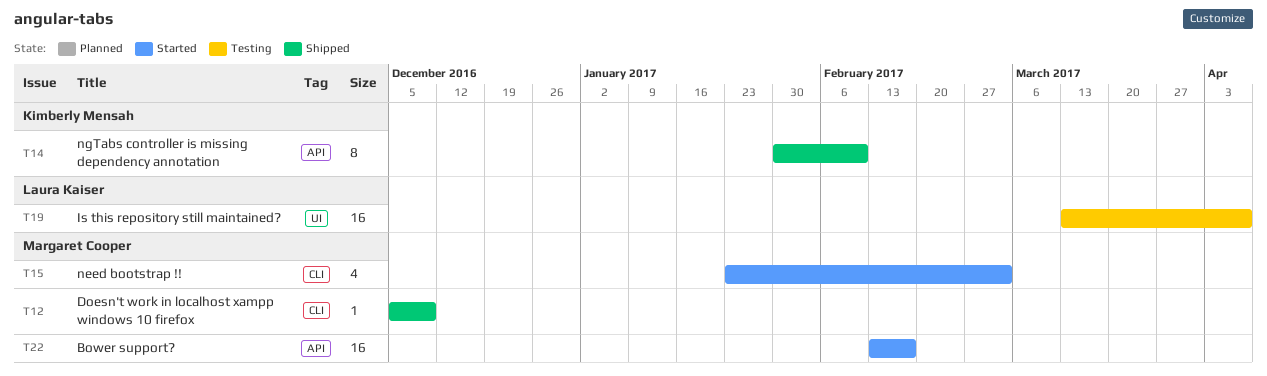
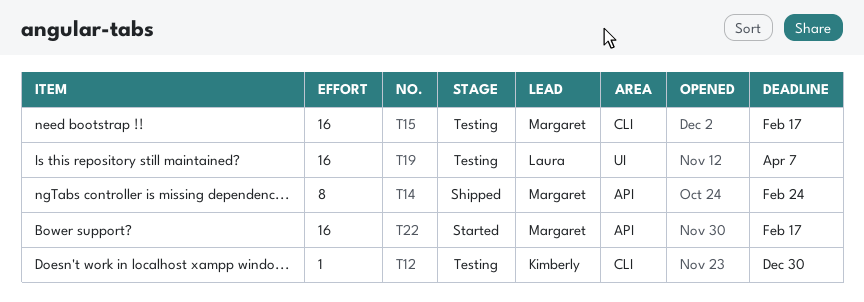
T12, status: Shipped -> Testing
T12, owner: Margaret Cooper -> Kimberly Mensah
T12, due: Dec 9 -> Dec 30
T14, owner: Kimberly Mensah -> Margaret Cooper
T14, due: Feb 10 -> Feb 24
T15, status: Started -> Testing
T15, estimate: 4 -> 16
T15, due: Mar 3 -> Feb 17

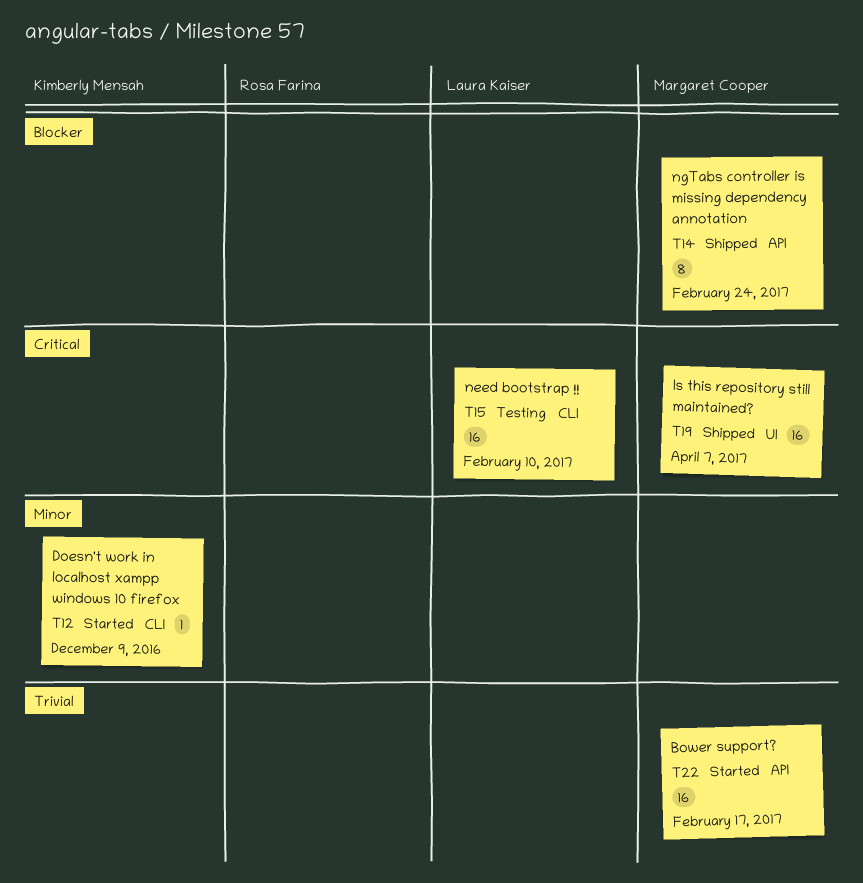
T12, status: Testing -> Started
T12, due: Dec 30 -> Dec 9
T15, owner: Margaret Cooper -> Laura Kaiser
T15, due: Feb 17 -> Feb 10
T19, status: Testing -> Shipped
T19, owner: Laura Kaiser -> Margaret Cooper

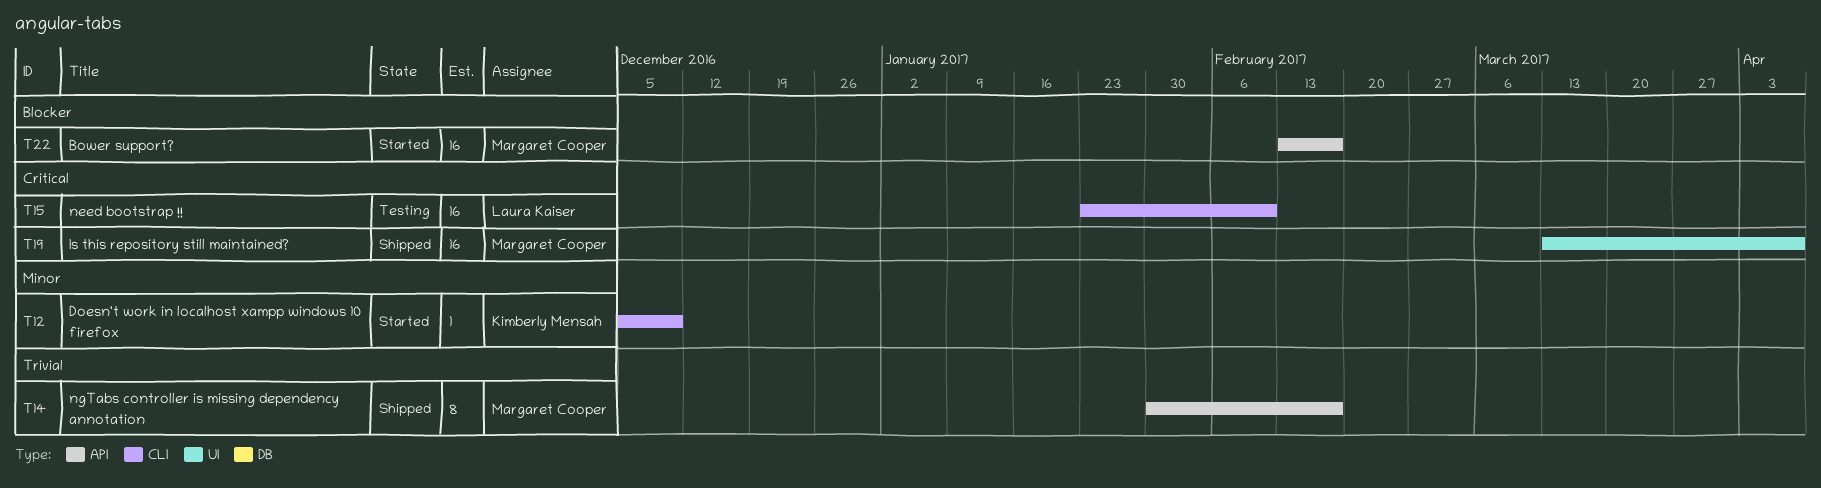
T14, priority: Blocker -> Trivial
T14, due: Feb 24 -> Feb 17
T22, priority: Trivial -> Blocker

